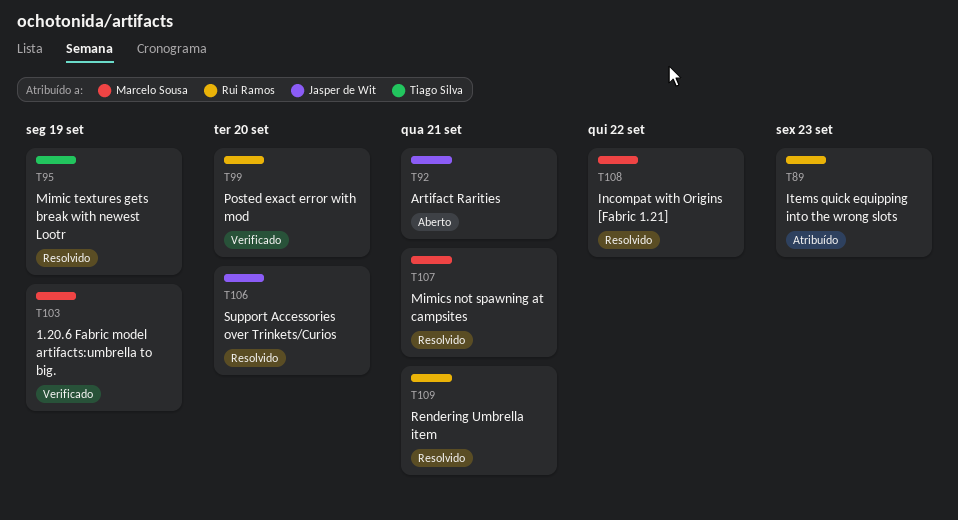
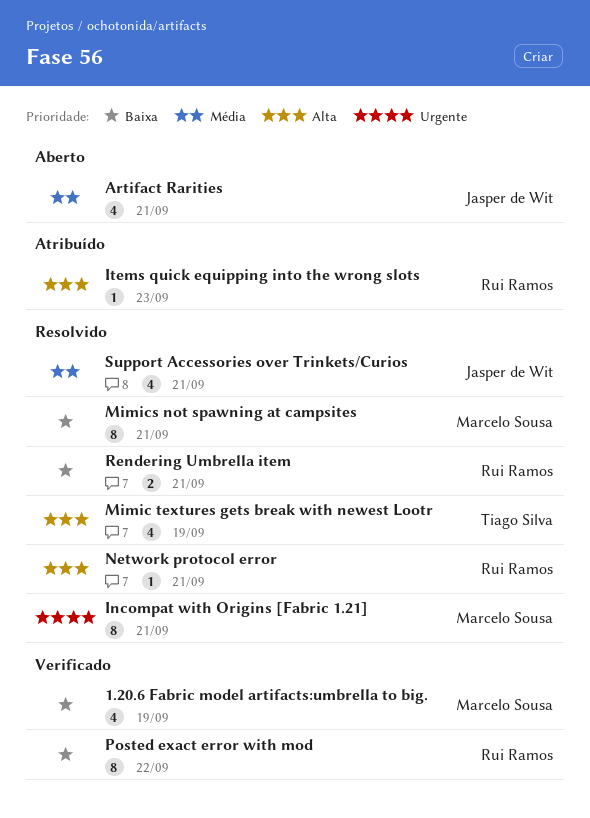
Incompat with Origins [Fabric 1.21], due: Sep 22 -> Sep 21
Network protocol error: none -> present
Posted exact error with mod, due: Sep 20 -> Sep 22
Support Accessories over Trinkets/Curios, due: Sep 20 -> Sep 21

